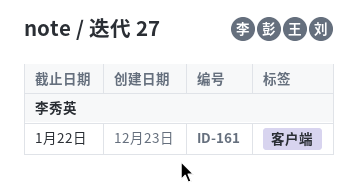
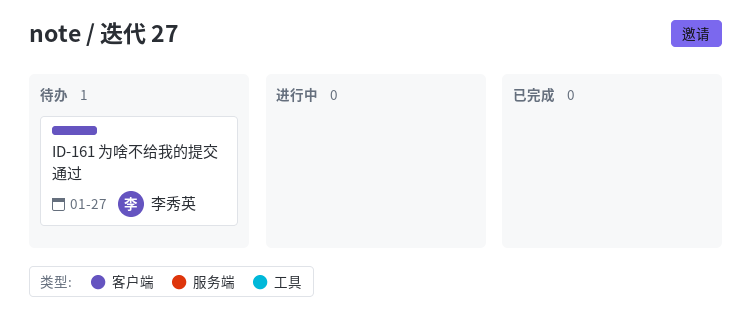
ID-161, due: Jan 22 -> Jan 27

